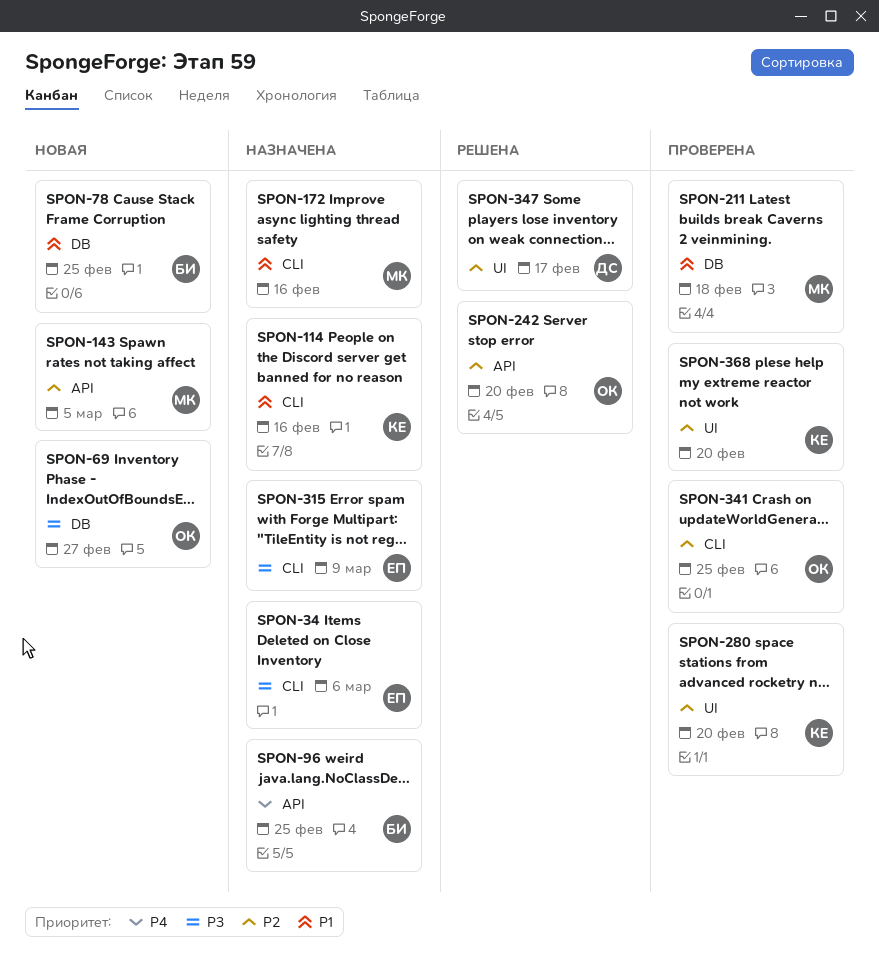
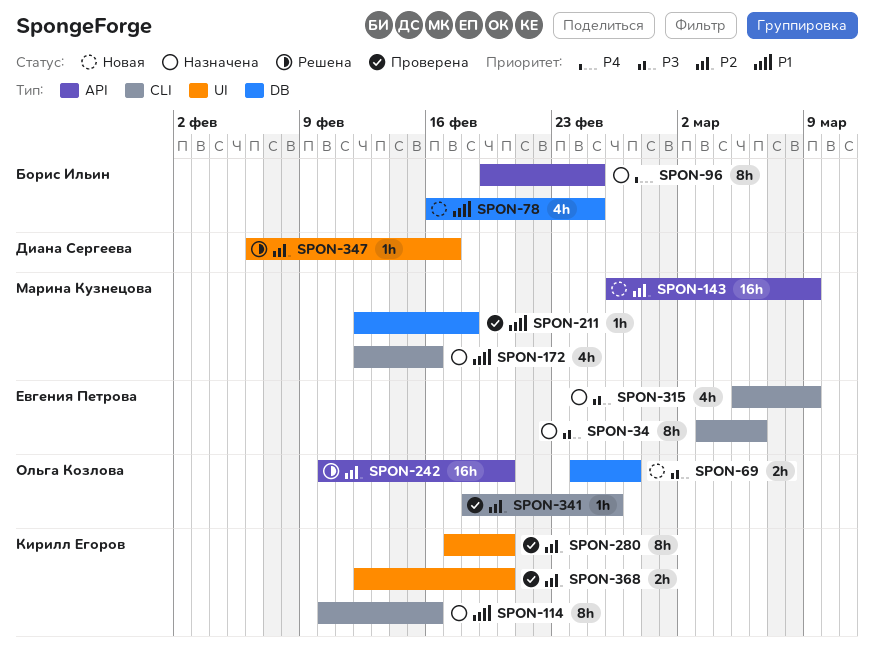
SPON-143, due: Mar 5 -> Mar 9
SPON-341, due: Feb 25 -> Feb 26

